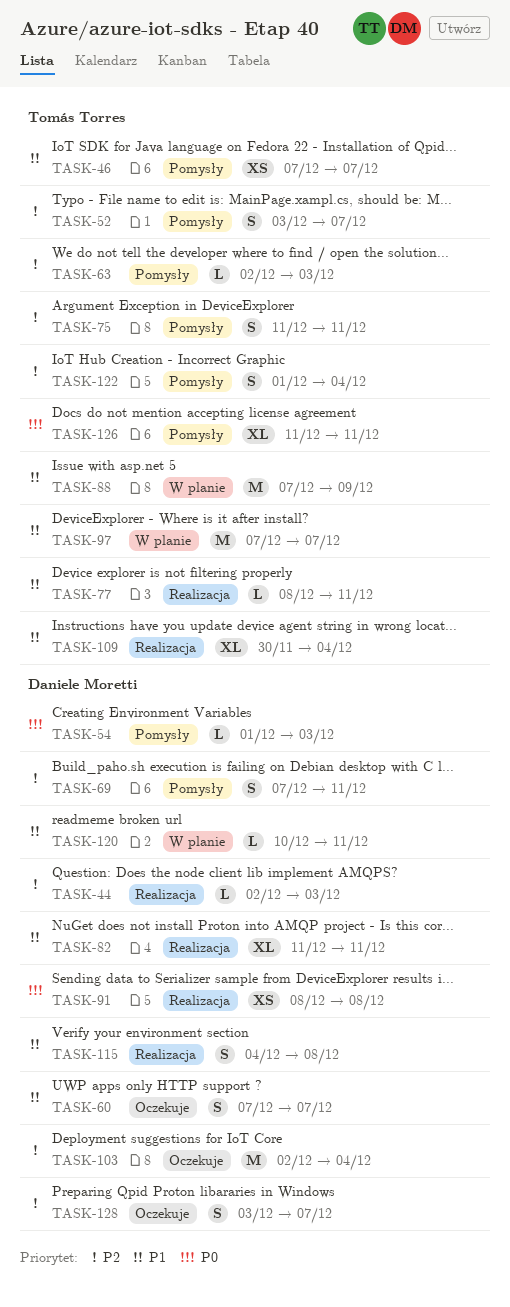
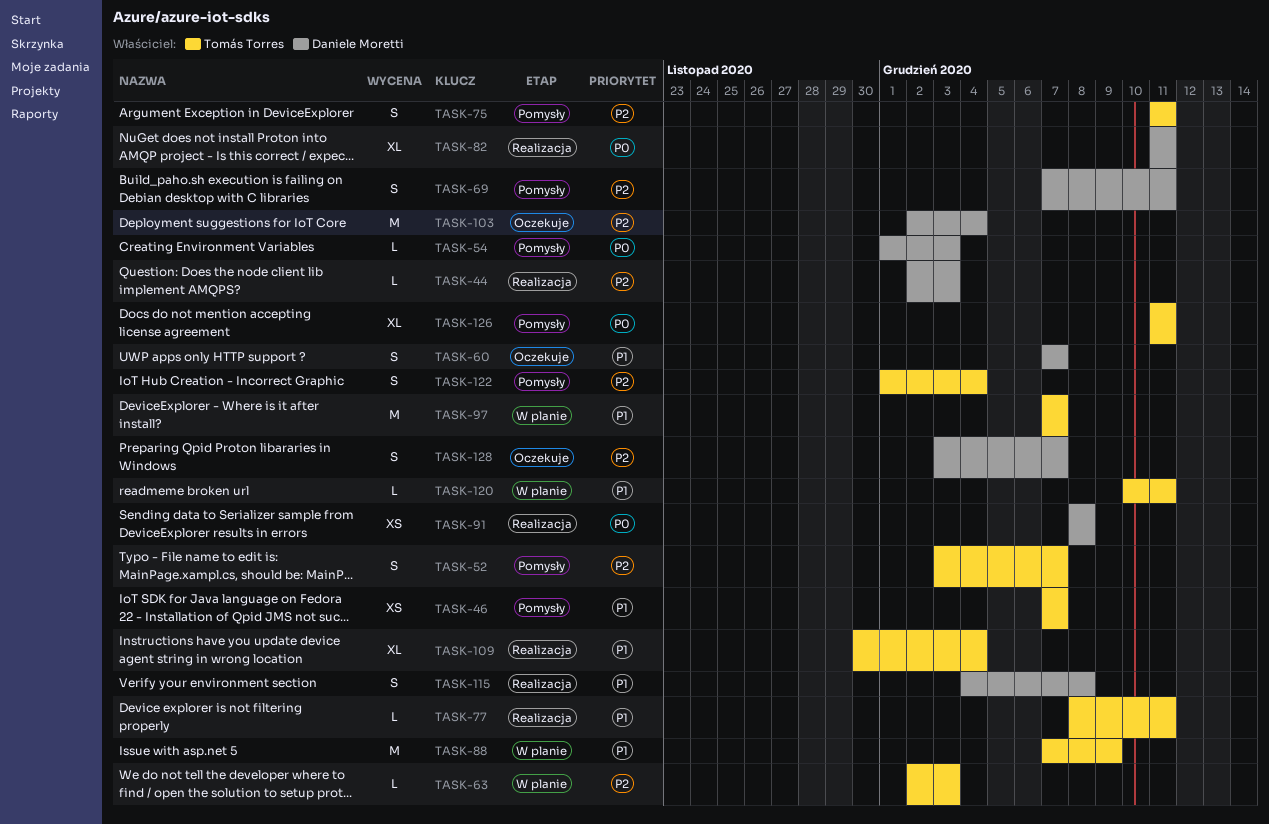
TASK-63, status: Pomysły -> W planie
TASK-82, priority: P1 -> P0
TASK-120, owner: Daniele Moretti -> Tomás Torres

